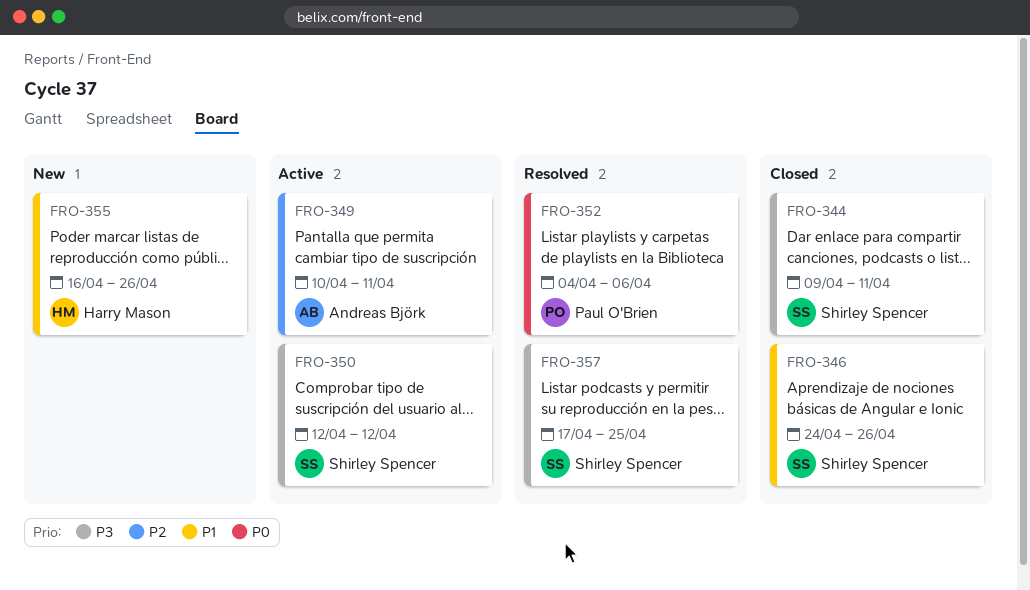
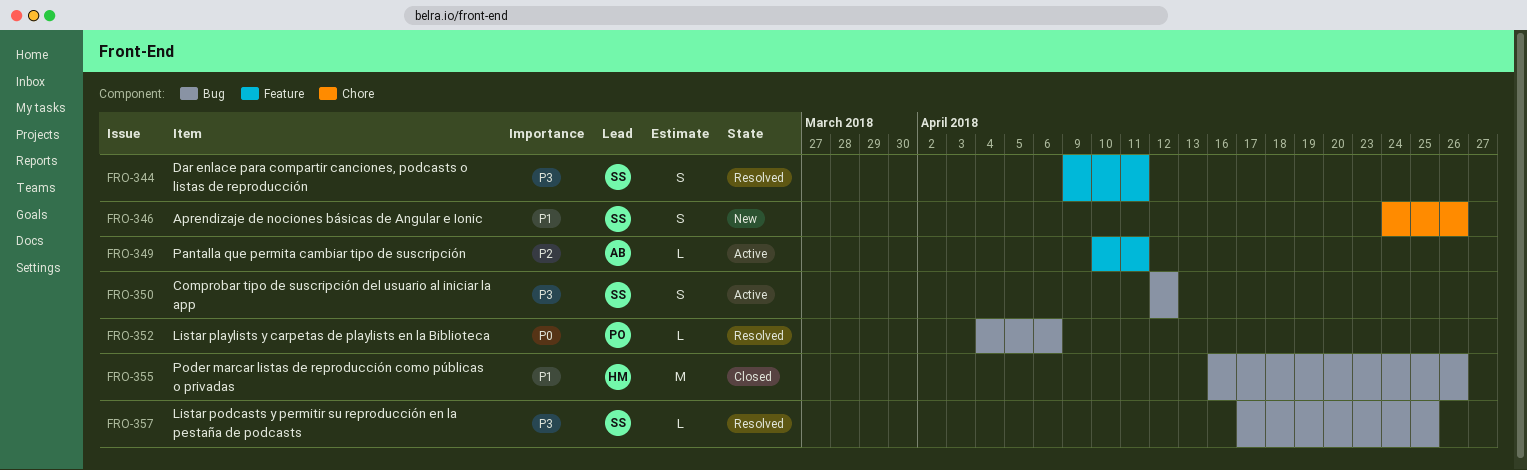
FRO-344, status: Closed -> Resolved
FRO-346, status: Closed -> New
FRO-355, status: New -> Closed

